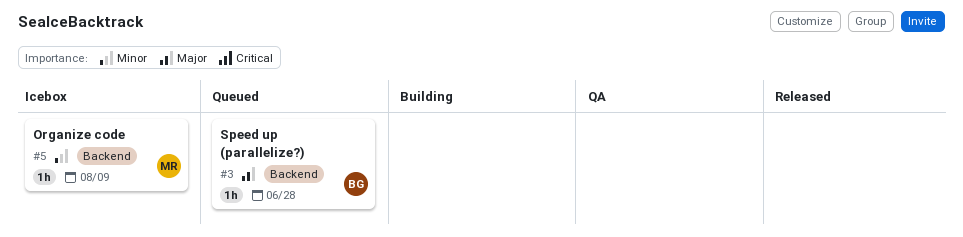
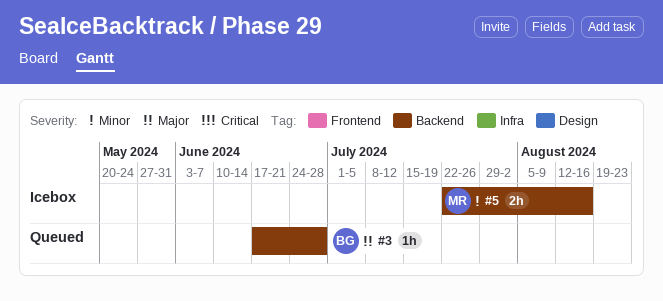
#5, estimate: 1h -> 2h
#5, due: Aug 9 -> Aug 16

